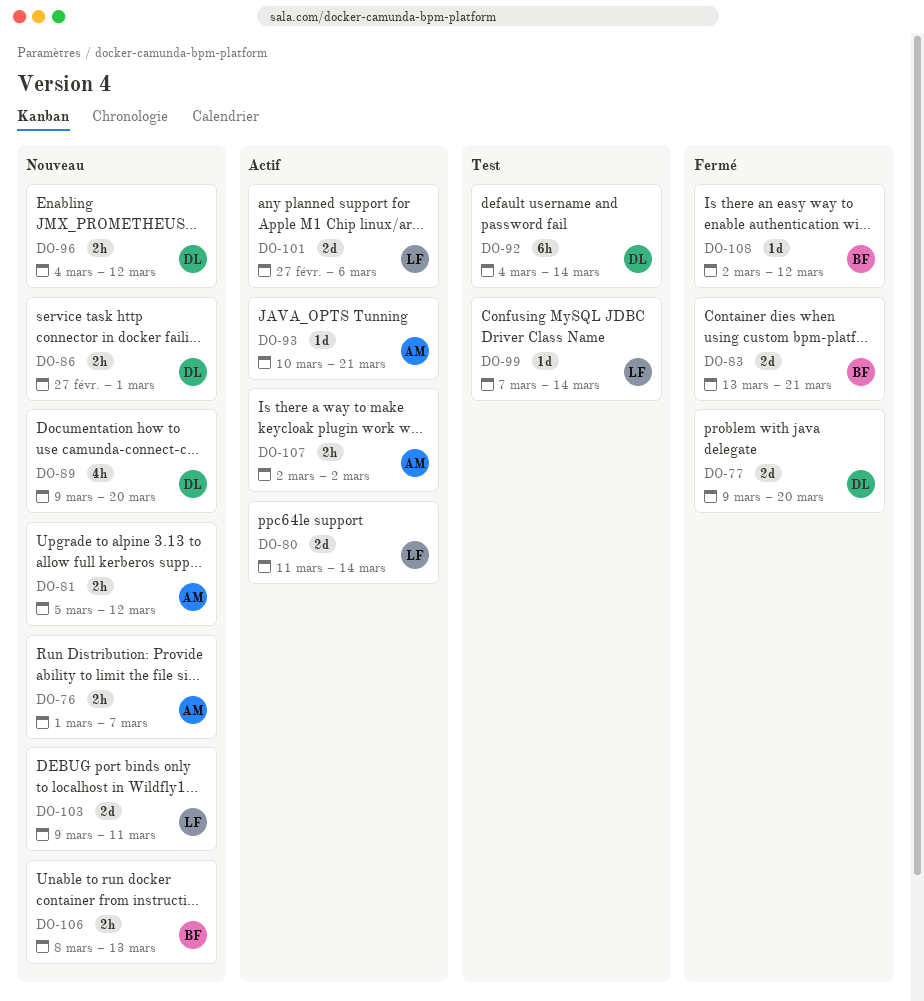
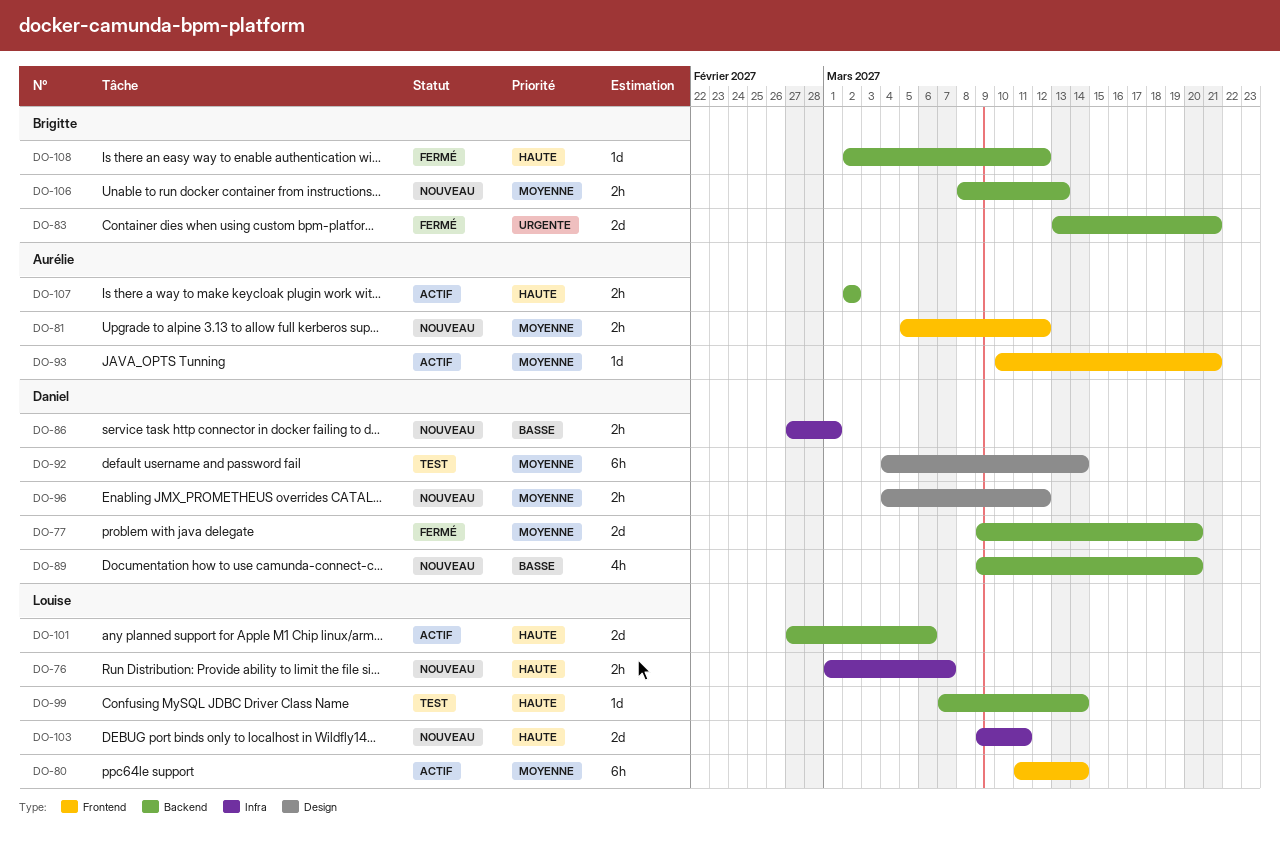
DO-76, owner: Aurélie -> Louise
DO-80, estimate: 2d -> 6h

